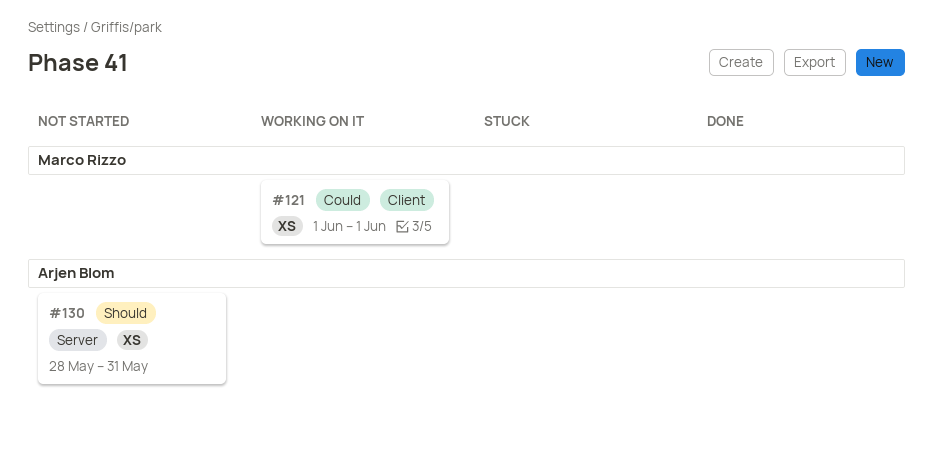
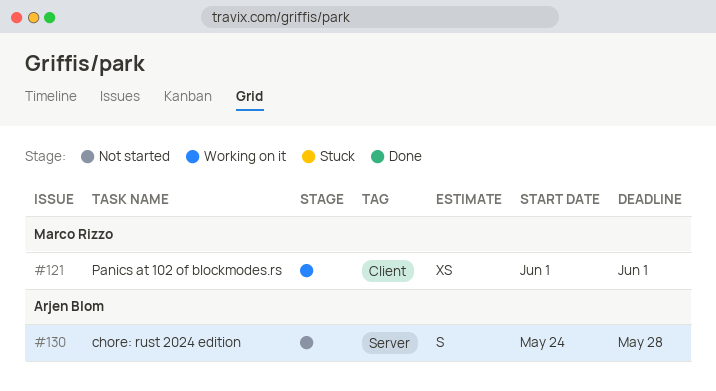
#130, estimate: XS -> S
#130, start: May 28 -> May 24
#130, due: May 31 -> May 28

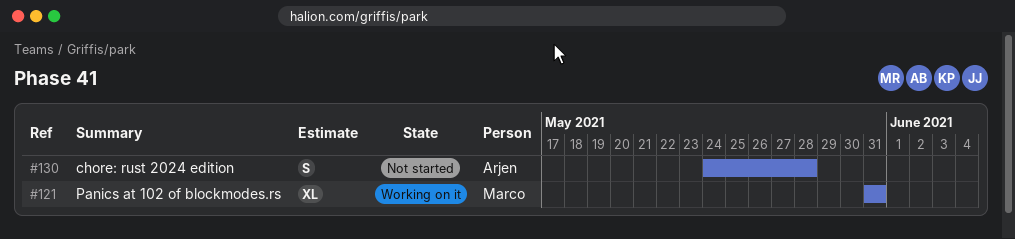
#121, estimate: XS -> XL
#121, start: Jun 1 -> May 31
#121, due: Jun 1 -> May 31

